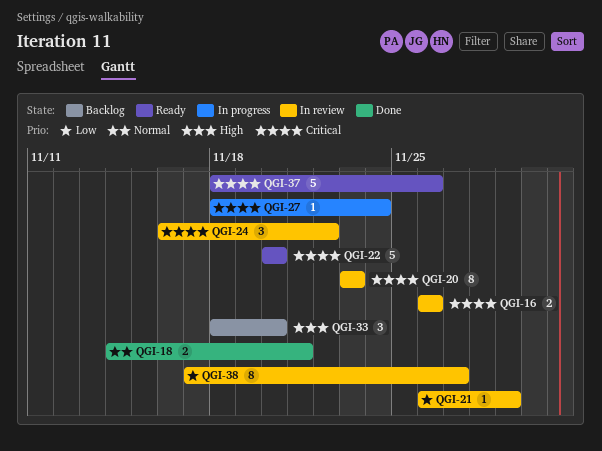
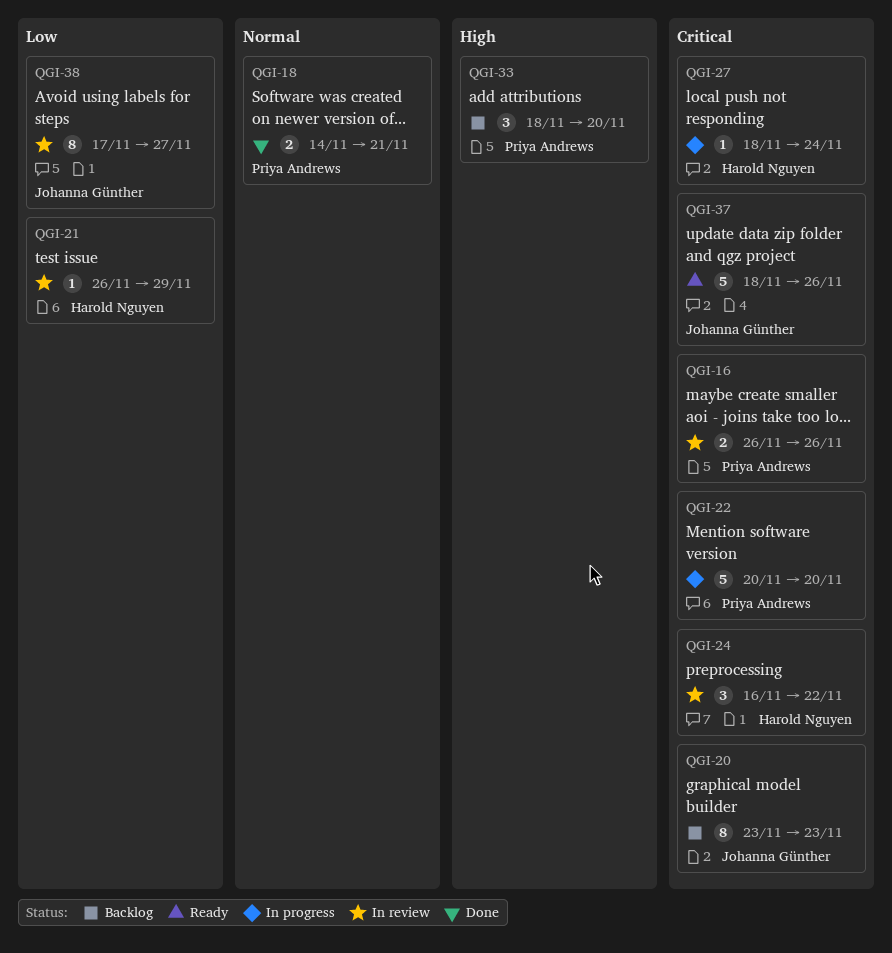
QGI-20, status: In review -> Backlog
QGI-22, status: Ready -> In progress

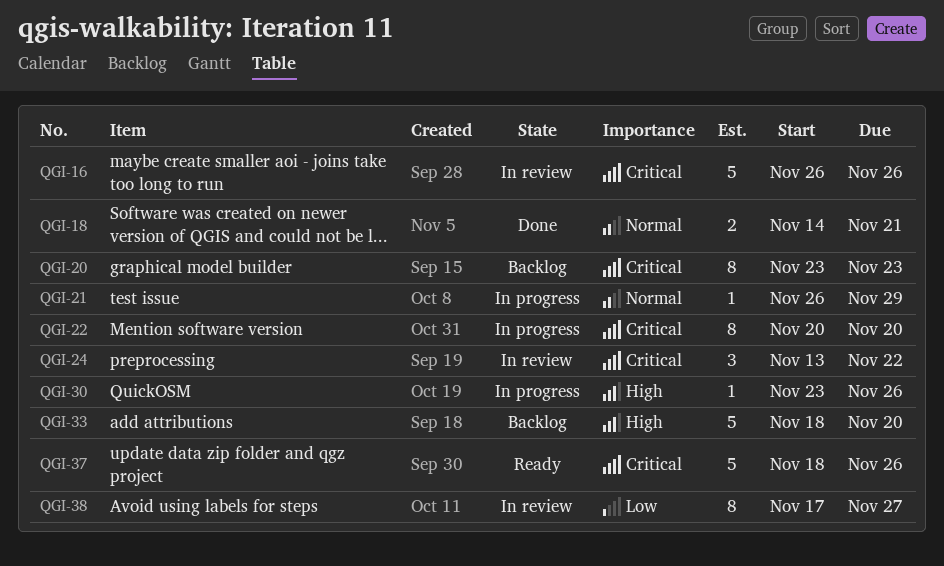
QGI-16, estimate: 2 -> 5
QGI-21, status: In review -> In progress
QGI-21, priority: Low -> Normal
QGI-22, estimate: 5 -> 8
QGI-24, start: Nov 16 -> Nov 13
QGI-27: present -> none
QGI-30: none -> present
QGI-33, estimate: 3 -> 5

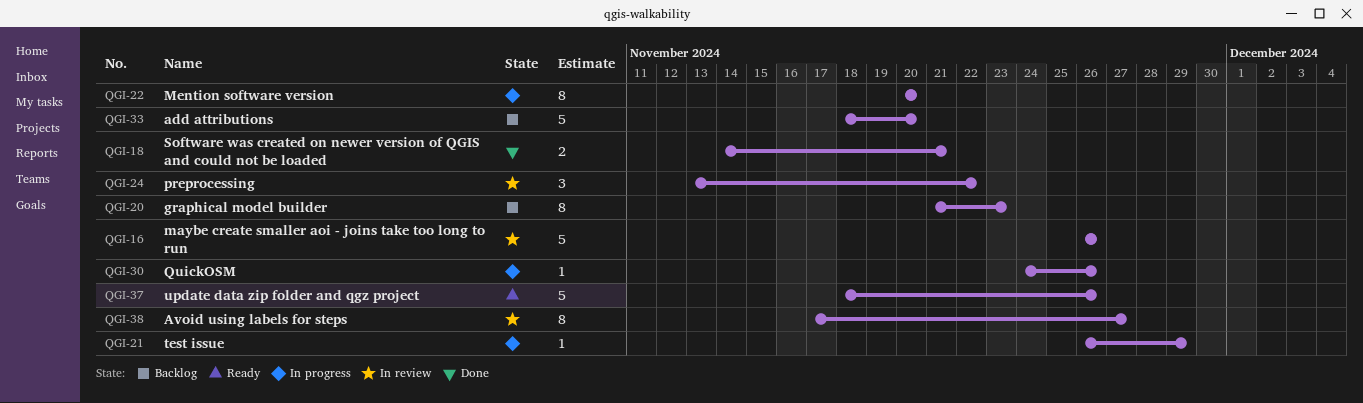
QGI-20, start: Nov 23 -> Nov 21
QGI-30, start: Nov 23 -> Nov 24

